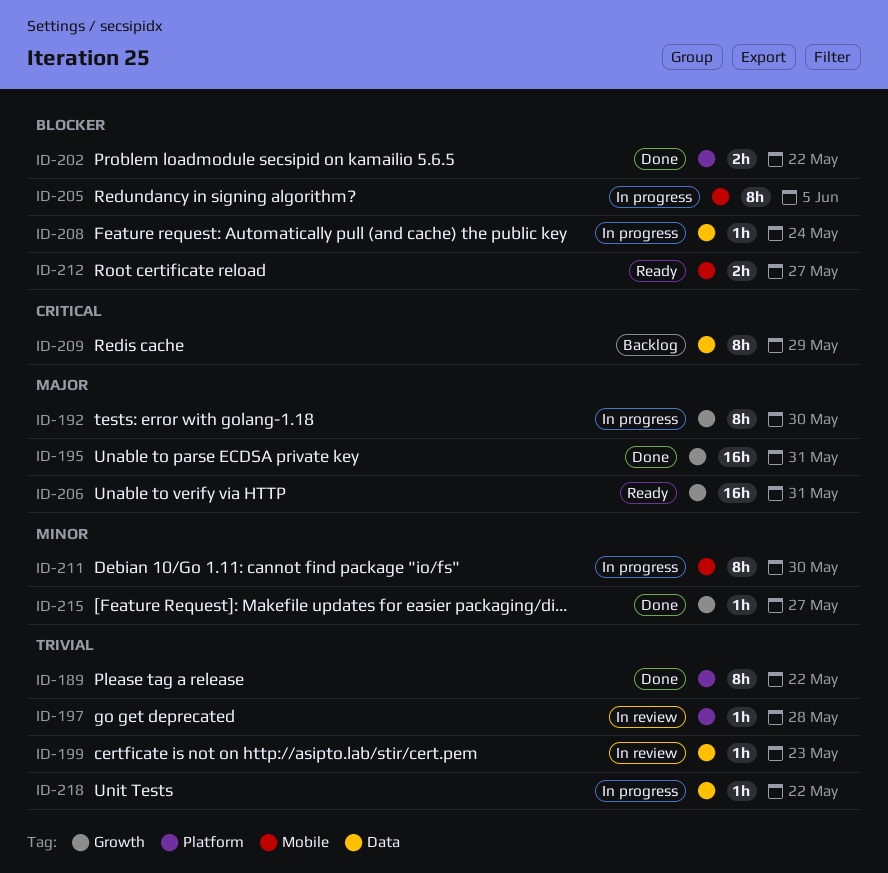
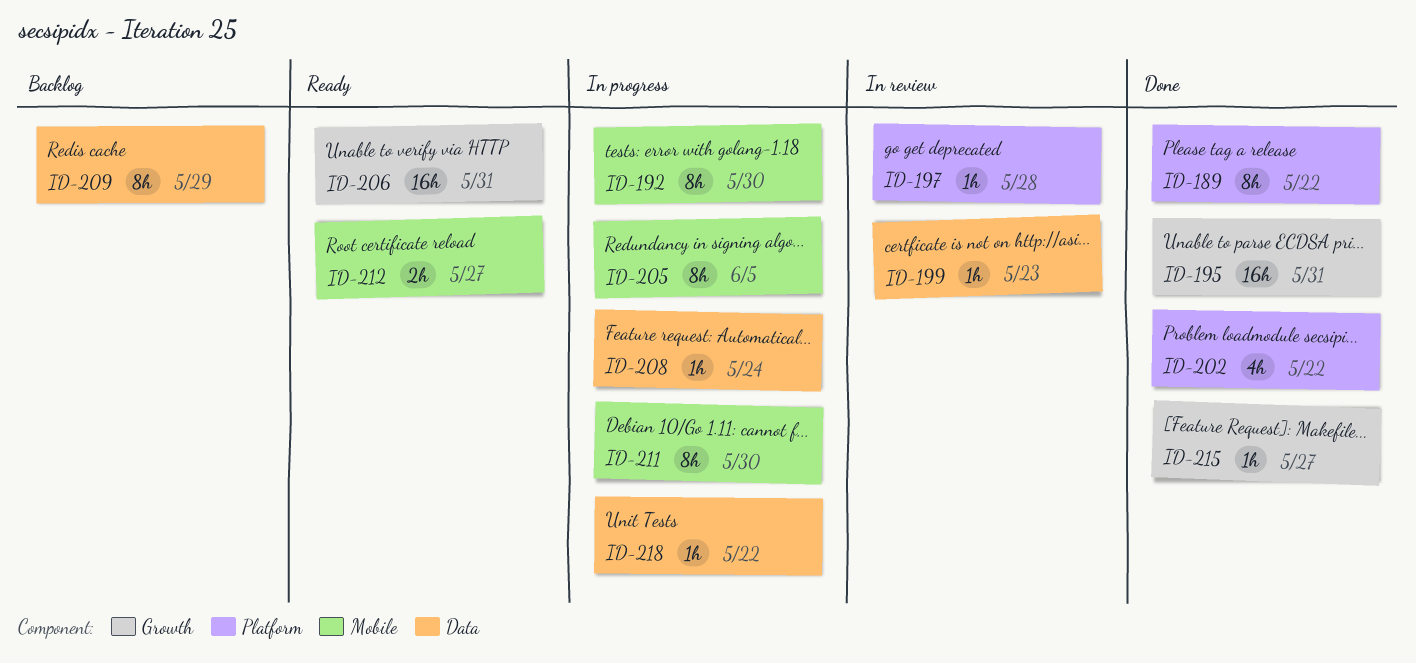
ID-192, label: Growth -> Mobile
ID-202, estimate: 2h -> 4h

